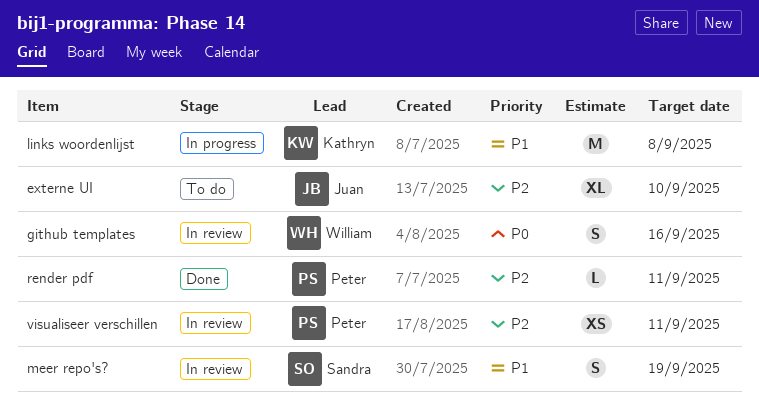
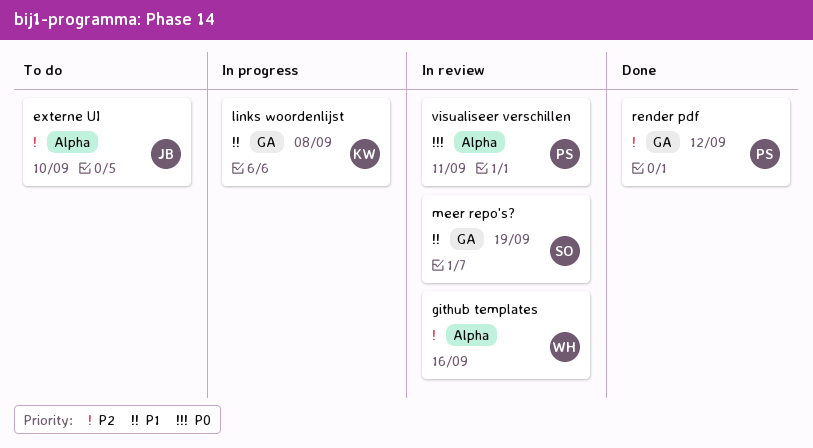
github templates, priority: P0 -> P2
render pdf, due: Sep 11 -> Sep 12
visualiseer verschillen, priority: P2 -> P0

